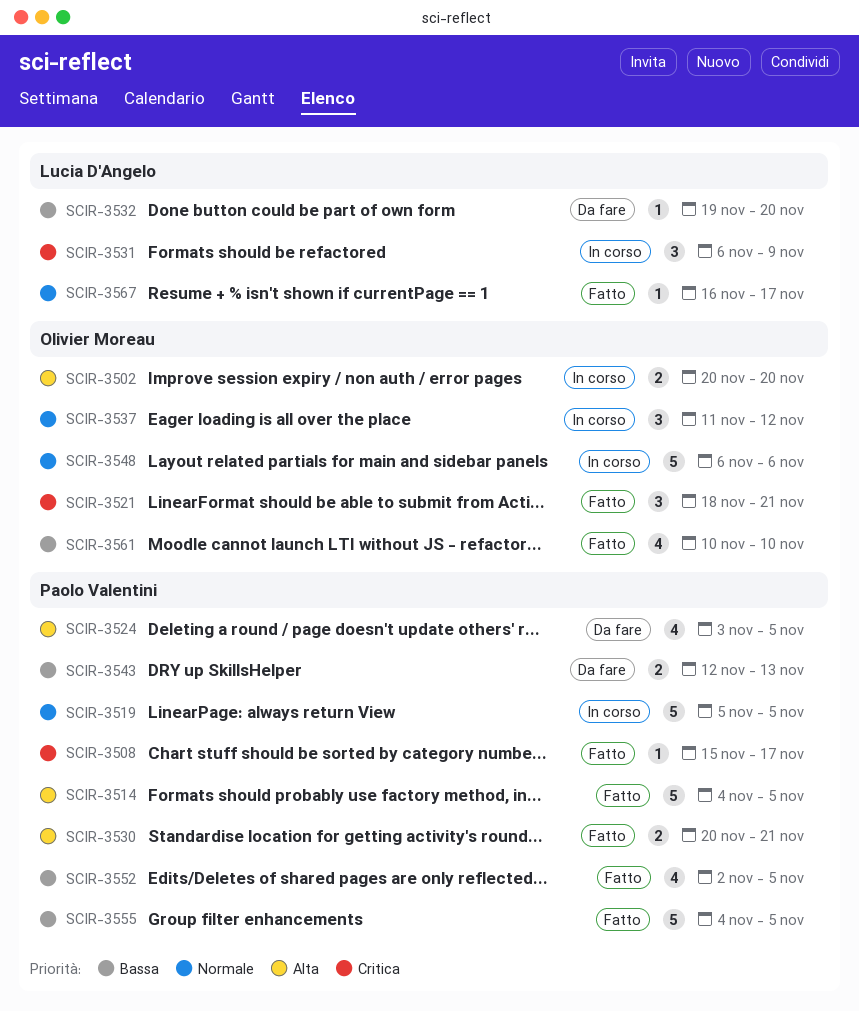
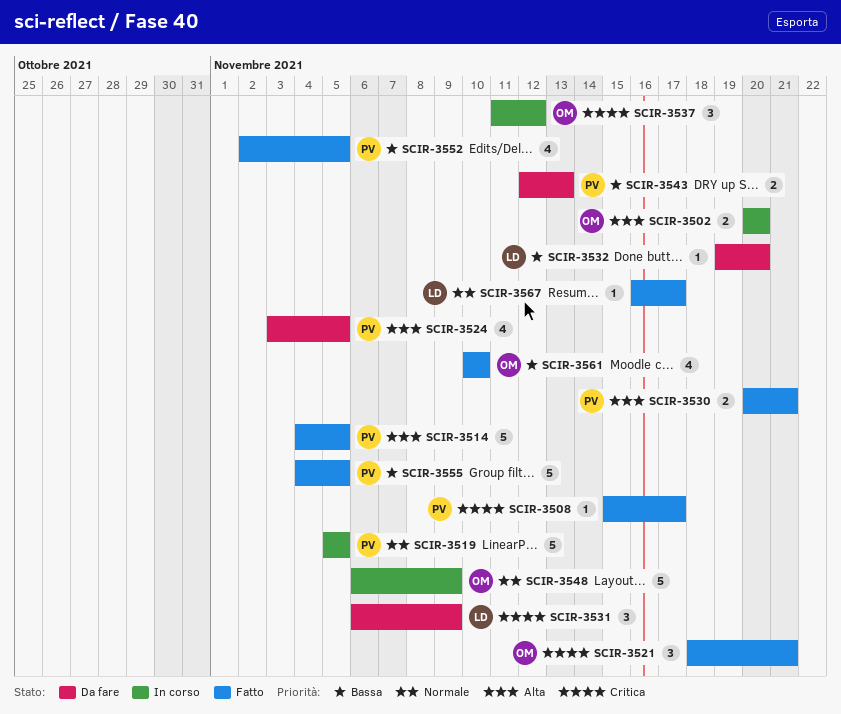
SCIR-3531, status: In corso -> Da fare
SCIR-3537, priority: Normale -> Critica
SCIR-3548, due: Nov 6 -> Nov 9

